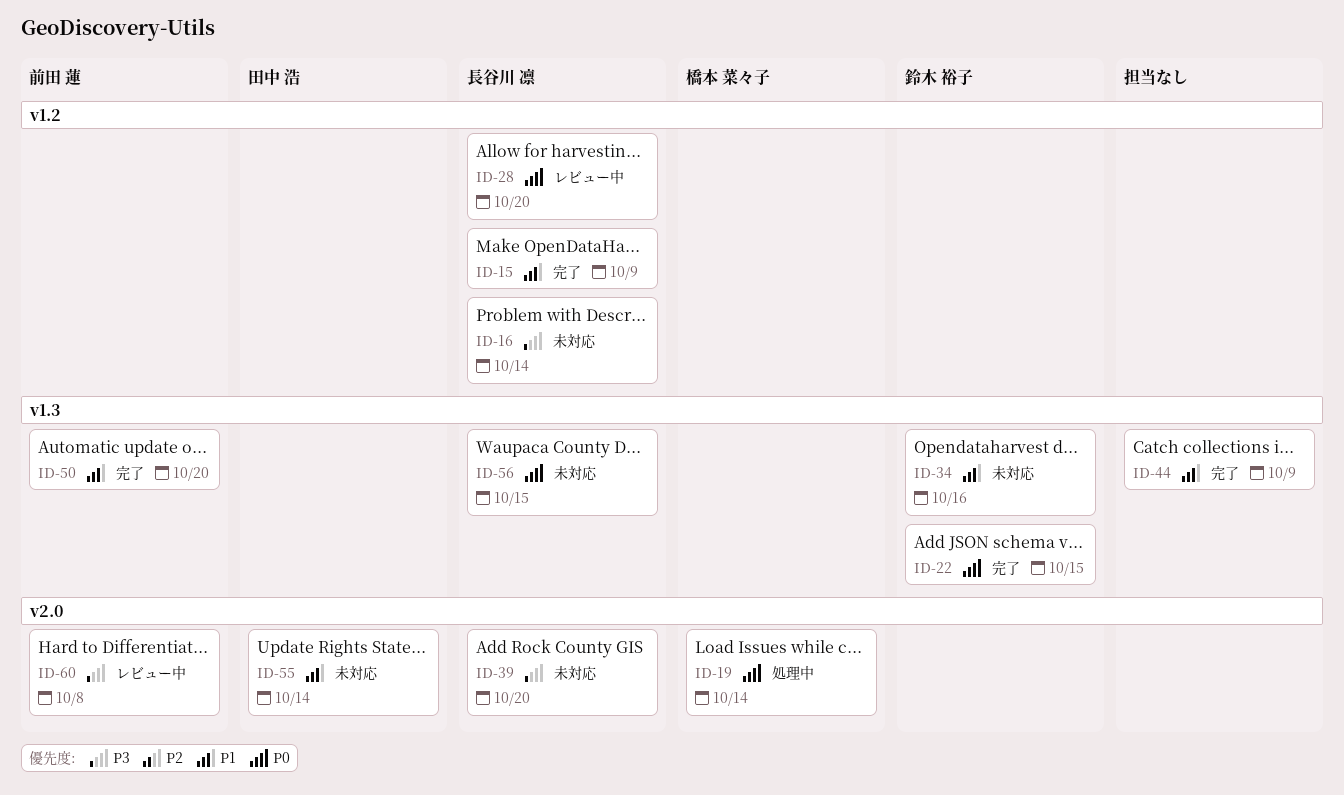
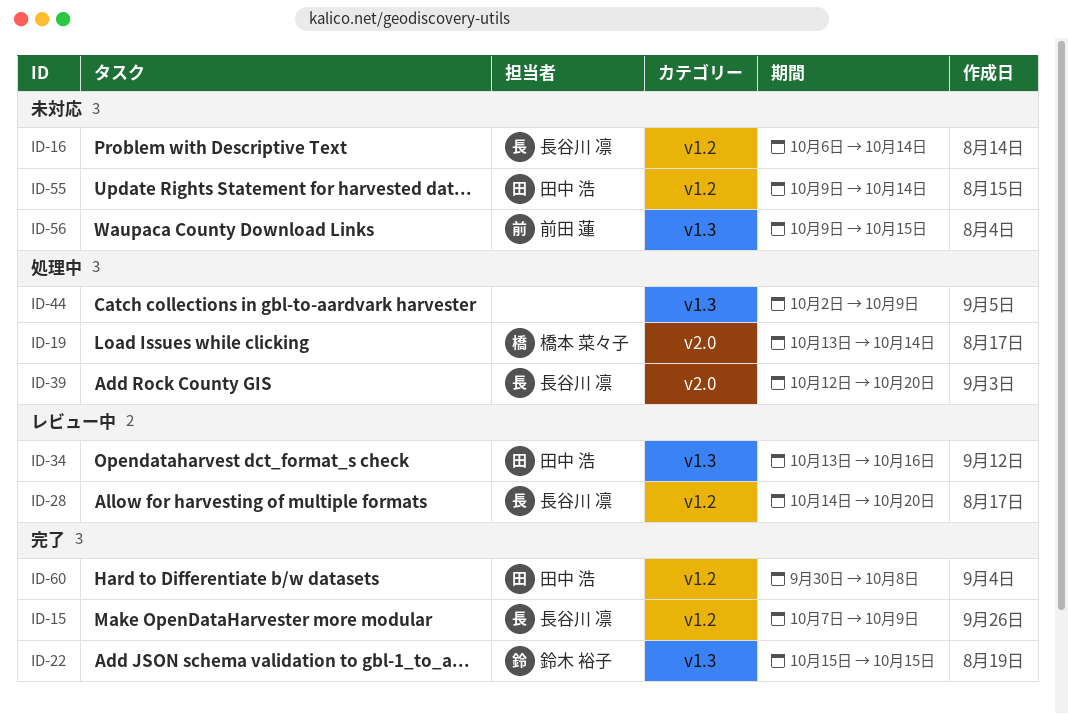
ID-34, status: 未対応 -> レビュー中
ID-34, owner: 鈴木 裕子 -> 田中 浩
ID-39, status: 未対応 -> 処理中
ID-44, status: 完了 -> 処理中
ID-50: present -> none
ID-55, label: v2.0 -> v1.2
ID-56, owner: 長谷川 凛 -> 前田 蓮
ID-60, status: レビュー中 -> 完了
ID-60, owner: 前田 蓮 -> 田中 浩
ID-60, label: v2.0 -> v1.2

